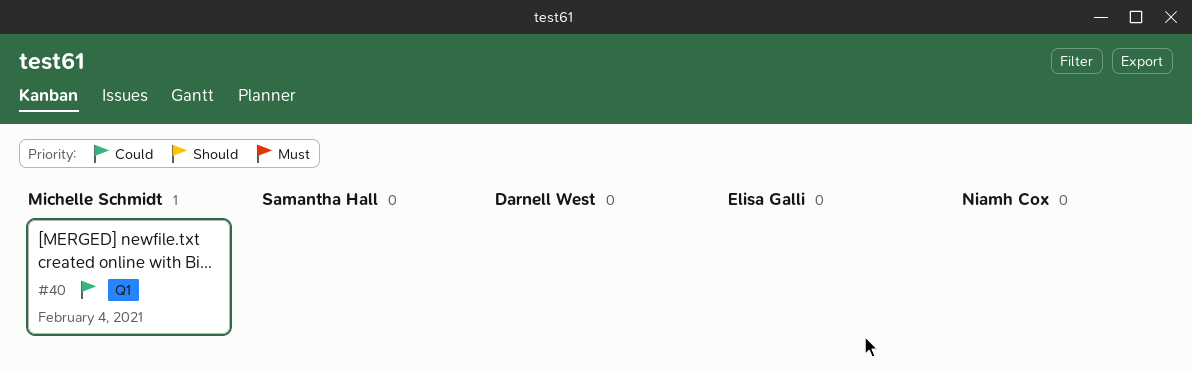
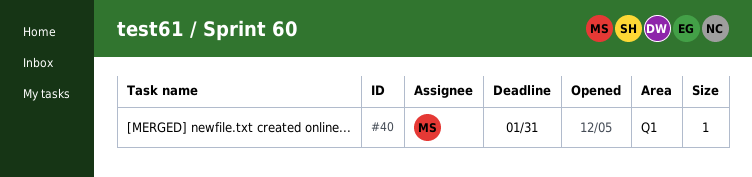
#40, due: Feb 4 -> Jan 31

